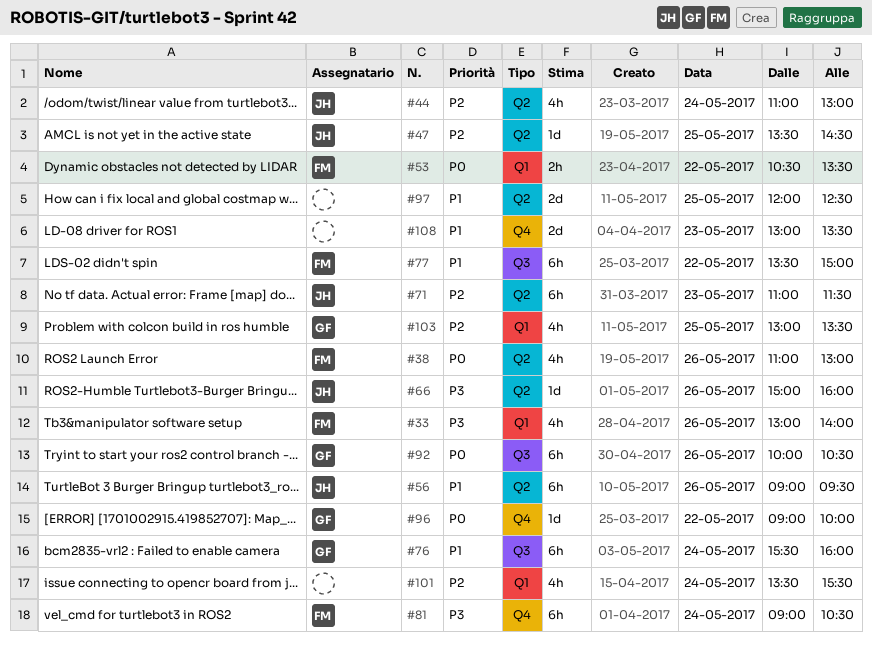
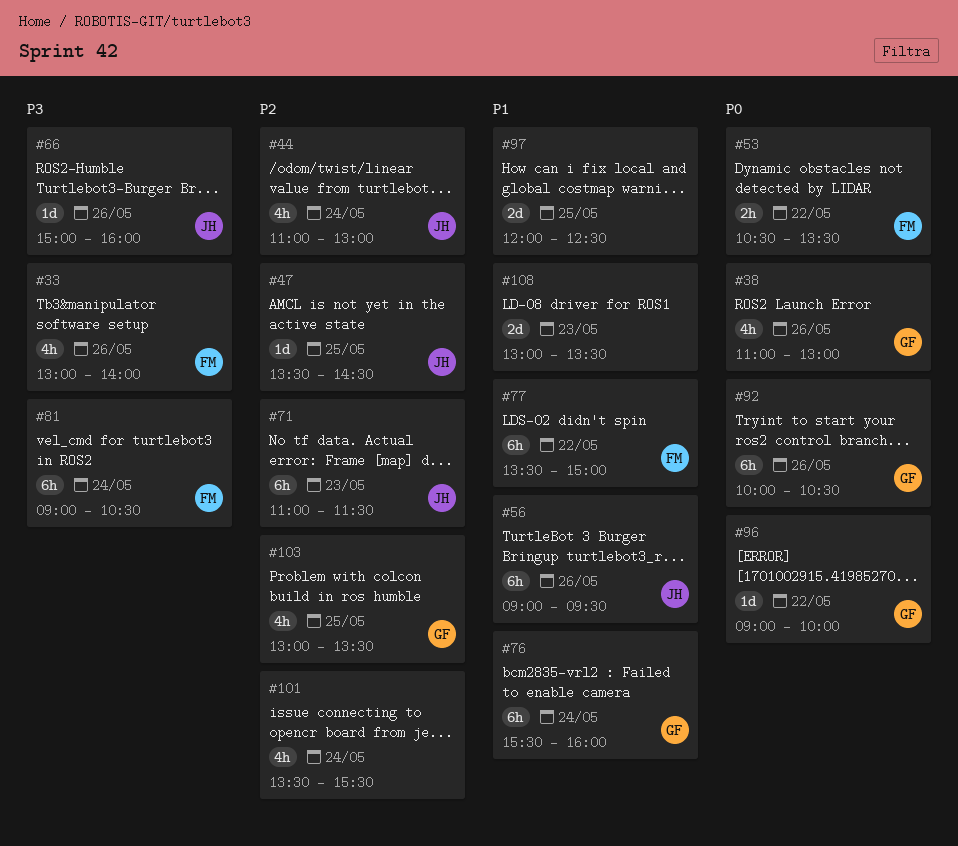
#38, owner: FM -> GF

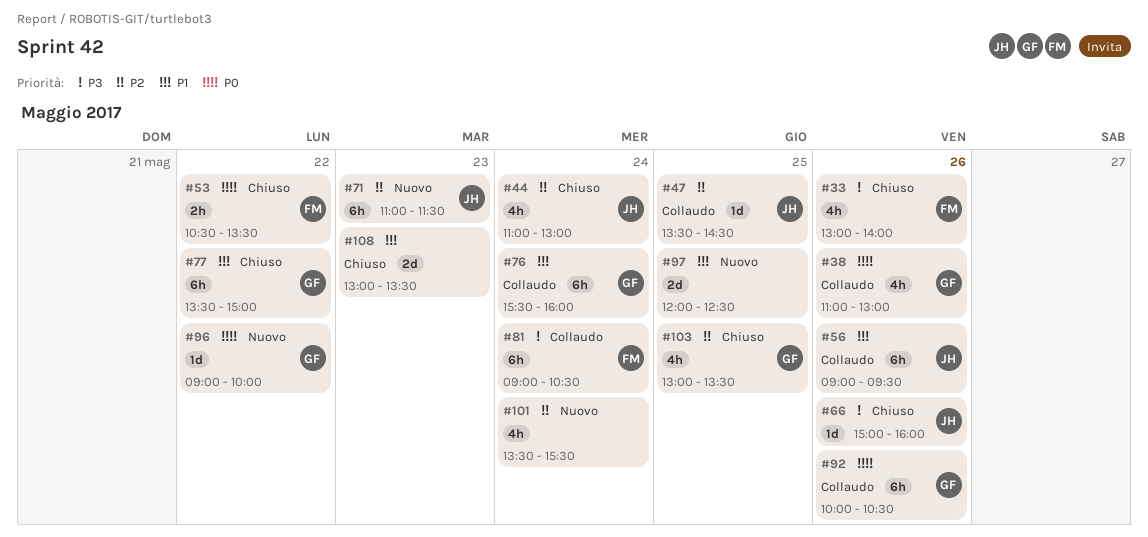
#77, owner: FM -> GF

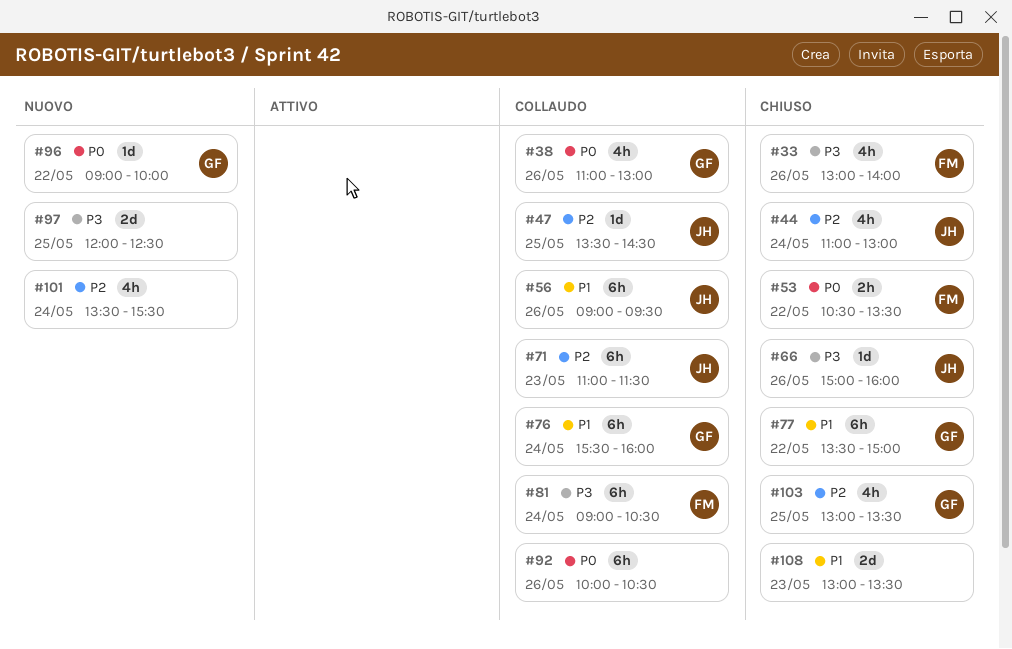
#71, status: Nuovo -> Collaudo
#92, owner: GF -> none
#97, priority: P1 -> P3

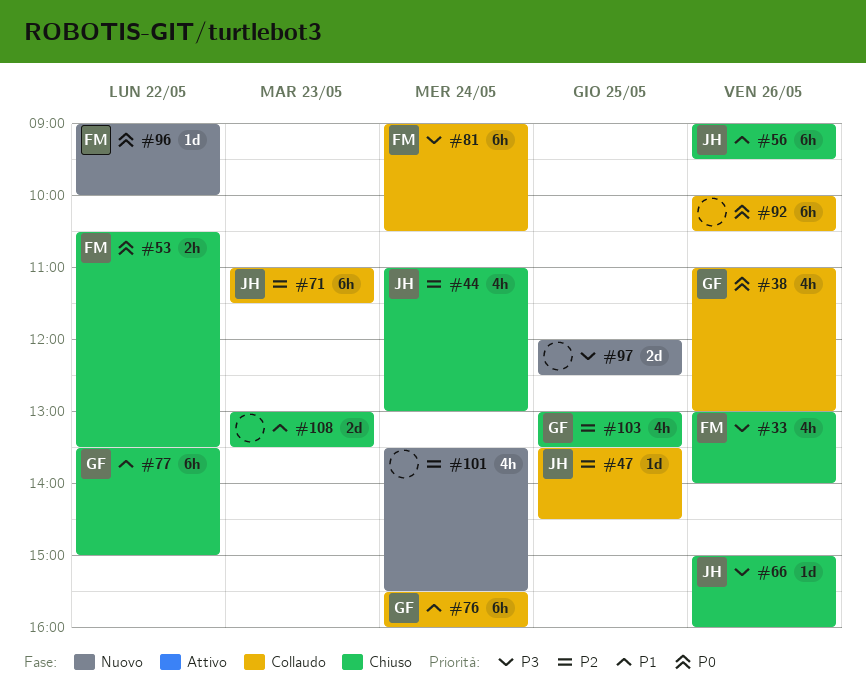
#56, status: Collaudo -> Chiuso
#96, owner: GF -> FM

